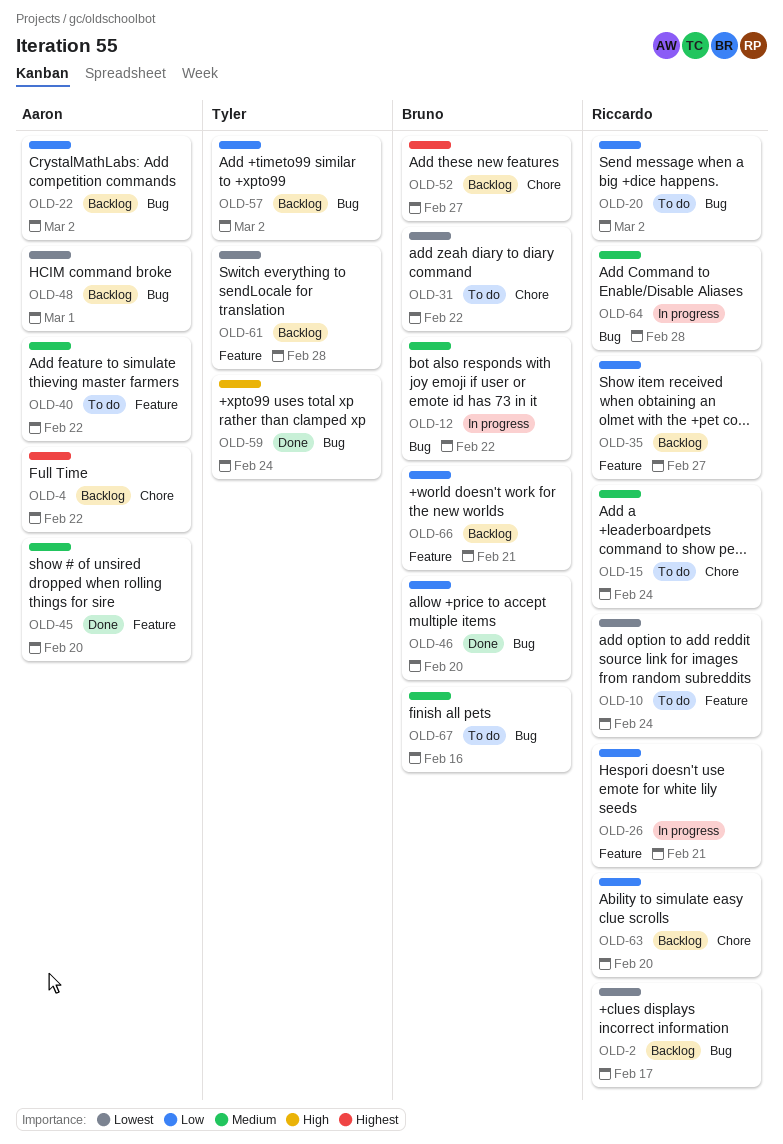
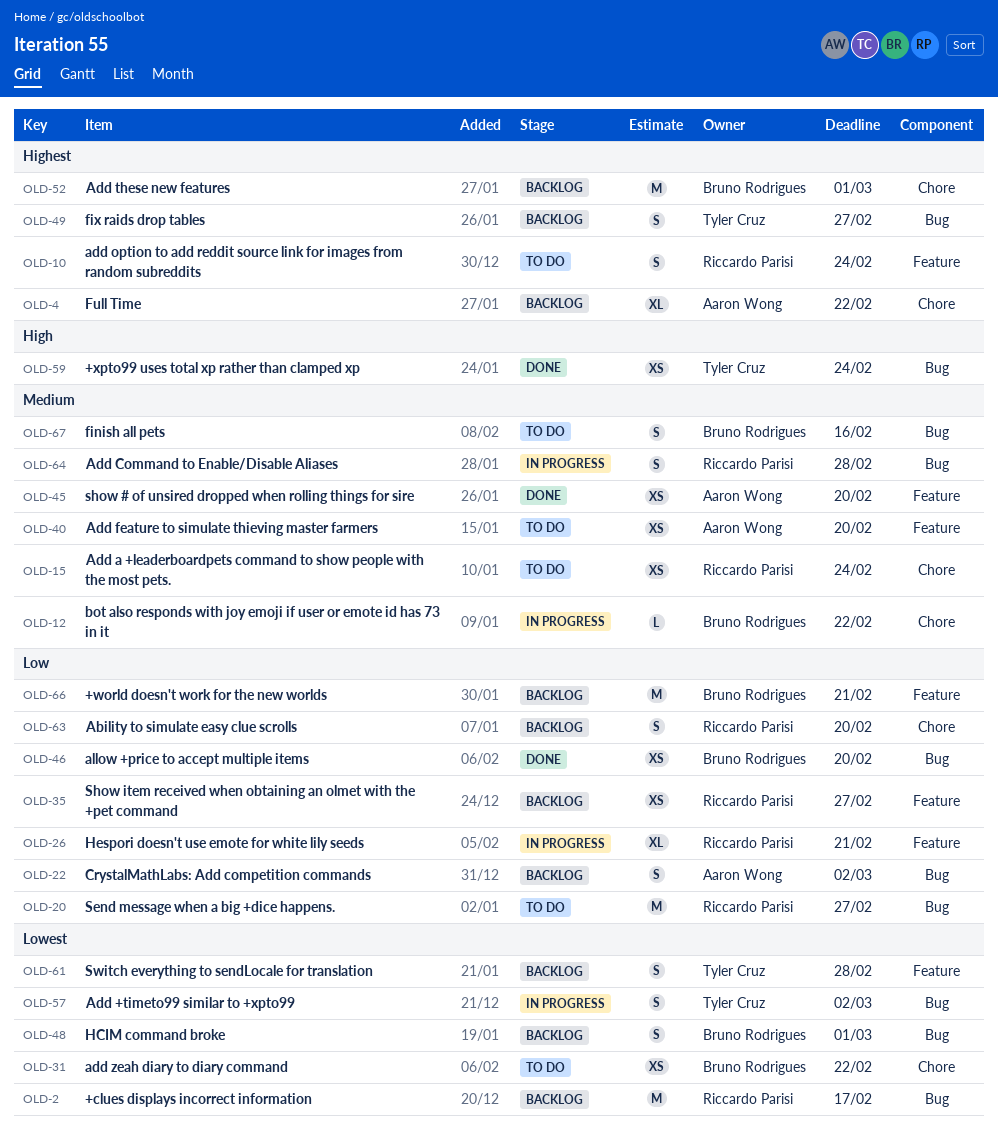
OLD-10, priority: Lowest -> Highest
OLD-12, label: Bug -> Chore
OLD-20, due: Mar 2 -> Feb 27
OLD-40, due: Feb 22 -> Feb 20
OLD-48, owner: Aaron Wong -> Bruno Rodrigues
OLD-49: none -> present
OLD-52, due: Feb 27 -> Mar 1
OLD-57, status: Backlog -> In progress
OLD-57, priority: Low -> Lowest

